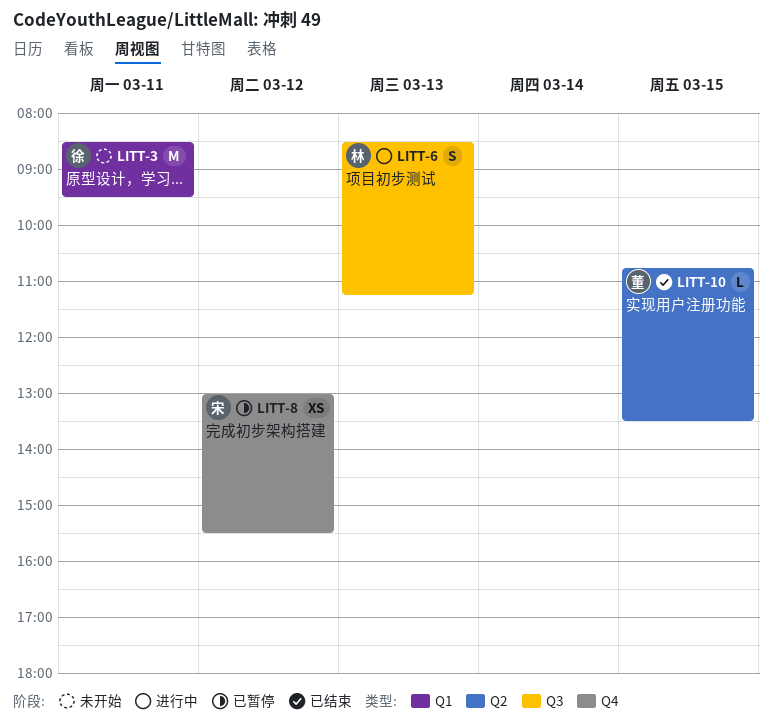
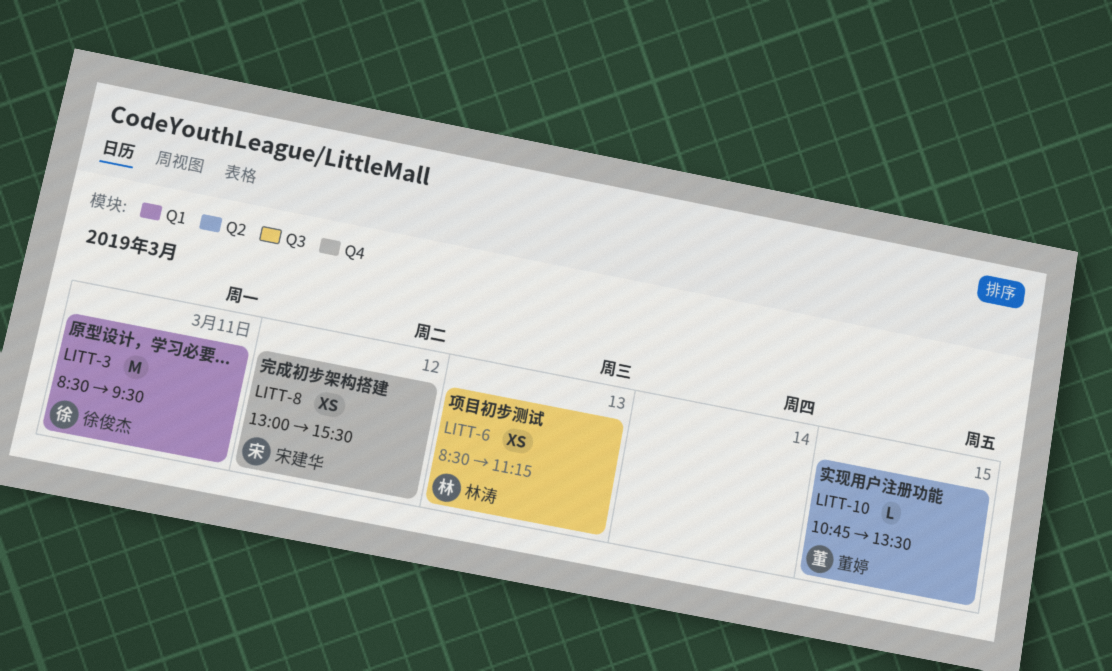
LITT-6, estimate: S -> XS

